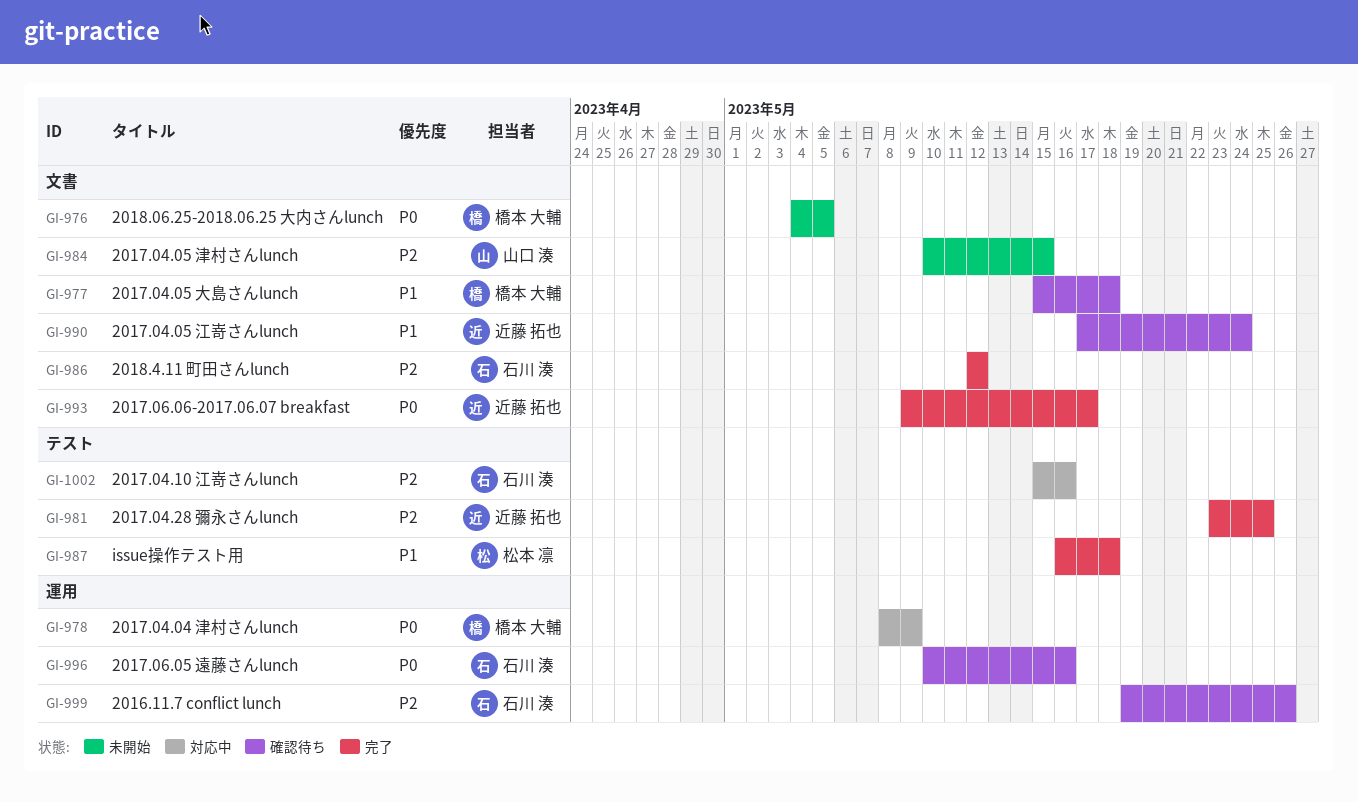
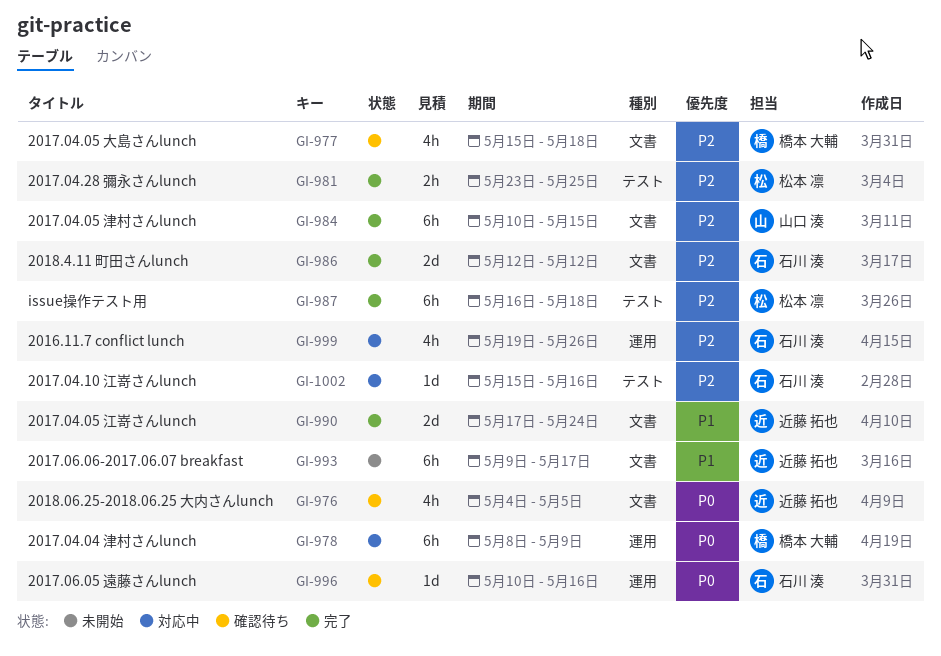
GI-976, status: 未開始 -> 確認待ち
GI-976, owner: 橋本 大輔 -> 近藤 拓也
GI-977, priority: P1 -> P2
GI-981, owner: 近藤 拓也 -> 松本 凛
GI-984, status: 未開始 -> 完了
GI-987, priority: P1 -> P2
GI-990, status: 確認待ち -> 完了
GI-993, status: 完了 -> 未開始
GI-993, priority: P0 -> P1
GI-999, status: 確認待ち -> 対応中

